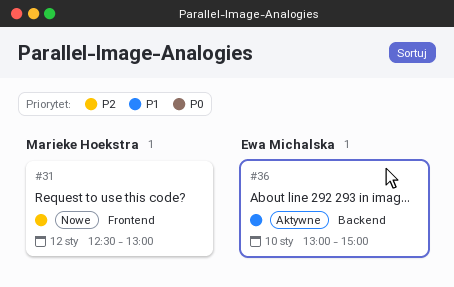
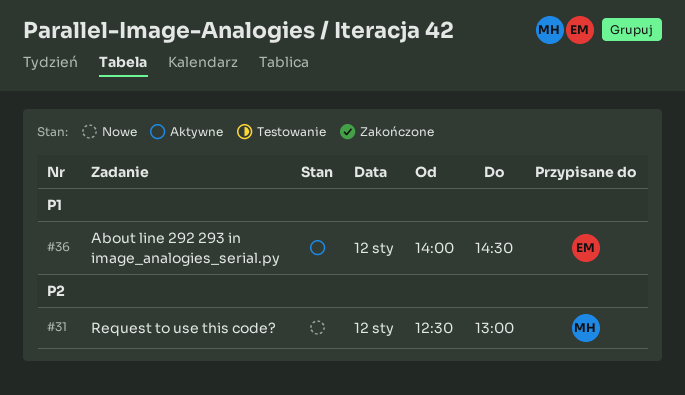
#36, day: Jan 10 -> Jan 12
#36, begins: 13:00 -> 14:00
#36, ends: 15:00 -> 14:30

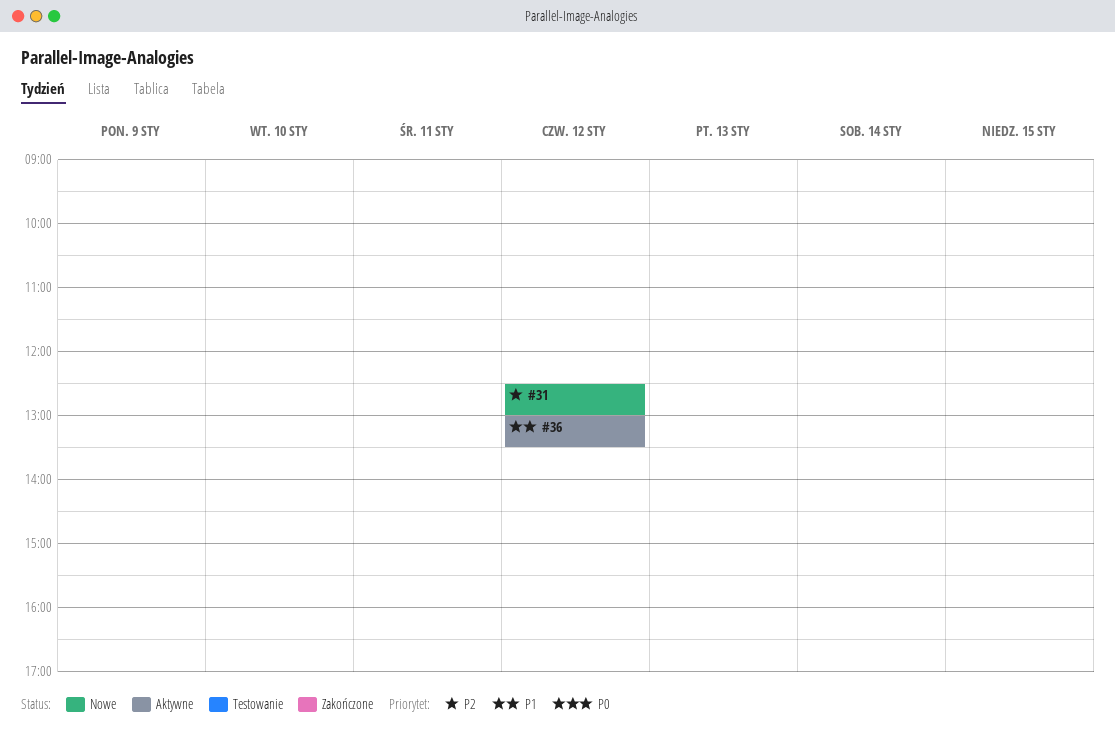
#36, begins: 14:00 -> 13:00
#36, ends: 14:30 -> 13:30

